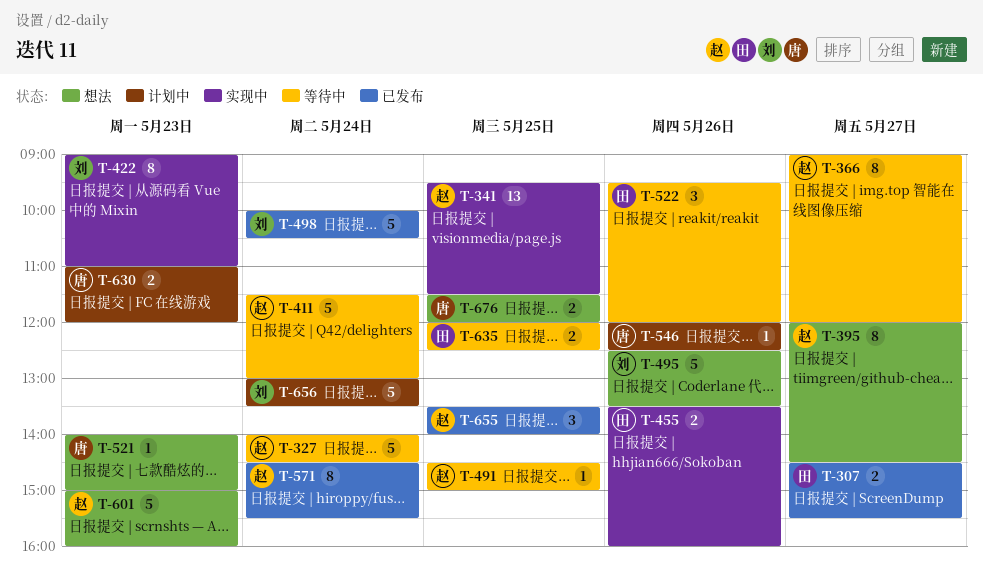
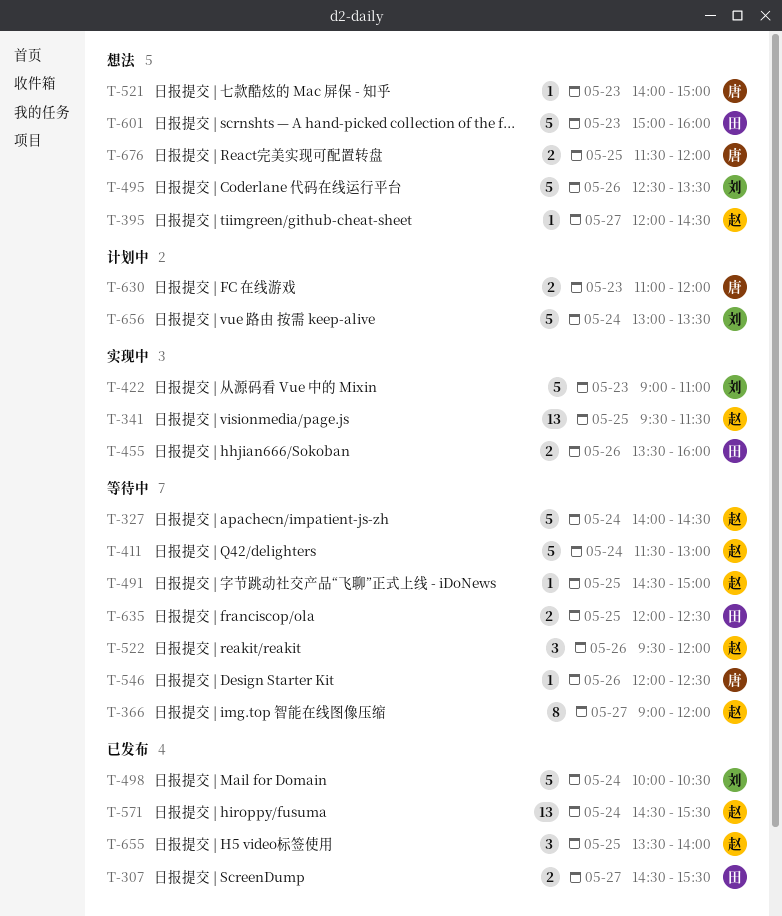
T-395, estimate: 8 -> 1
T-422, estimate: 8 -> 5
T-522, owner: 田 -> 赵
T-546, status: 计划中 -> 等待中
T-571, estimate: 8 -> 13
T-601, owner: 赵 -> 田

